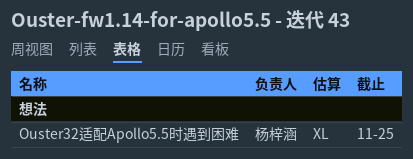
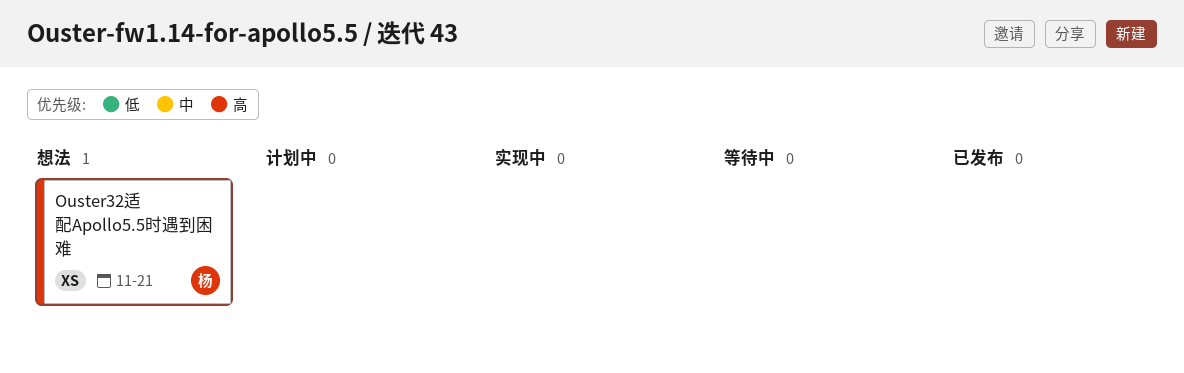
Ouster32适配Apollo5.5时遇到困难, estimate: XL -> XS
Ouster32适配Apollo5.5时遇到困难, due: Nov 25 -> Nov 21

